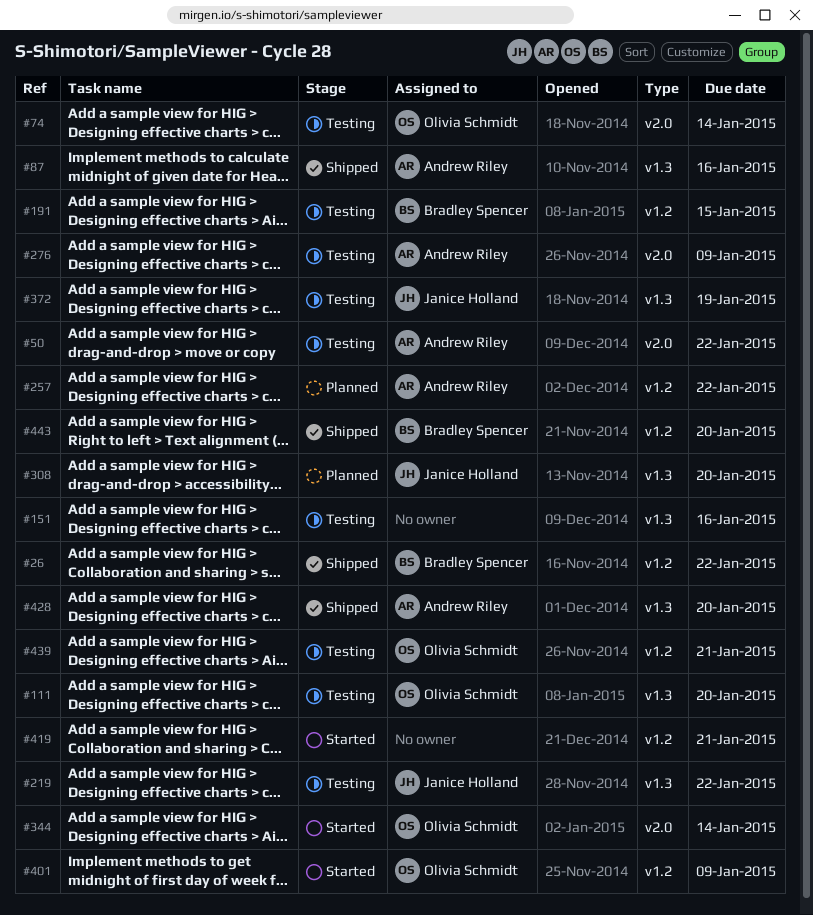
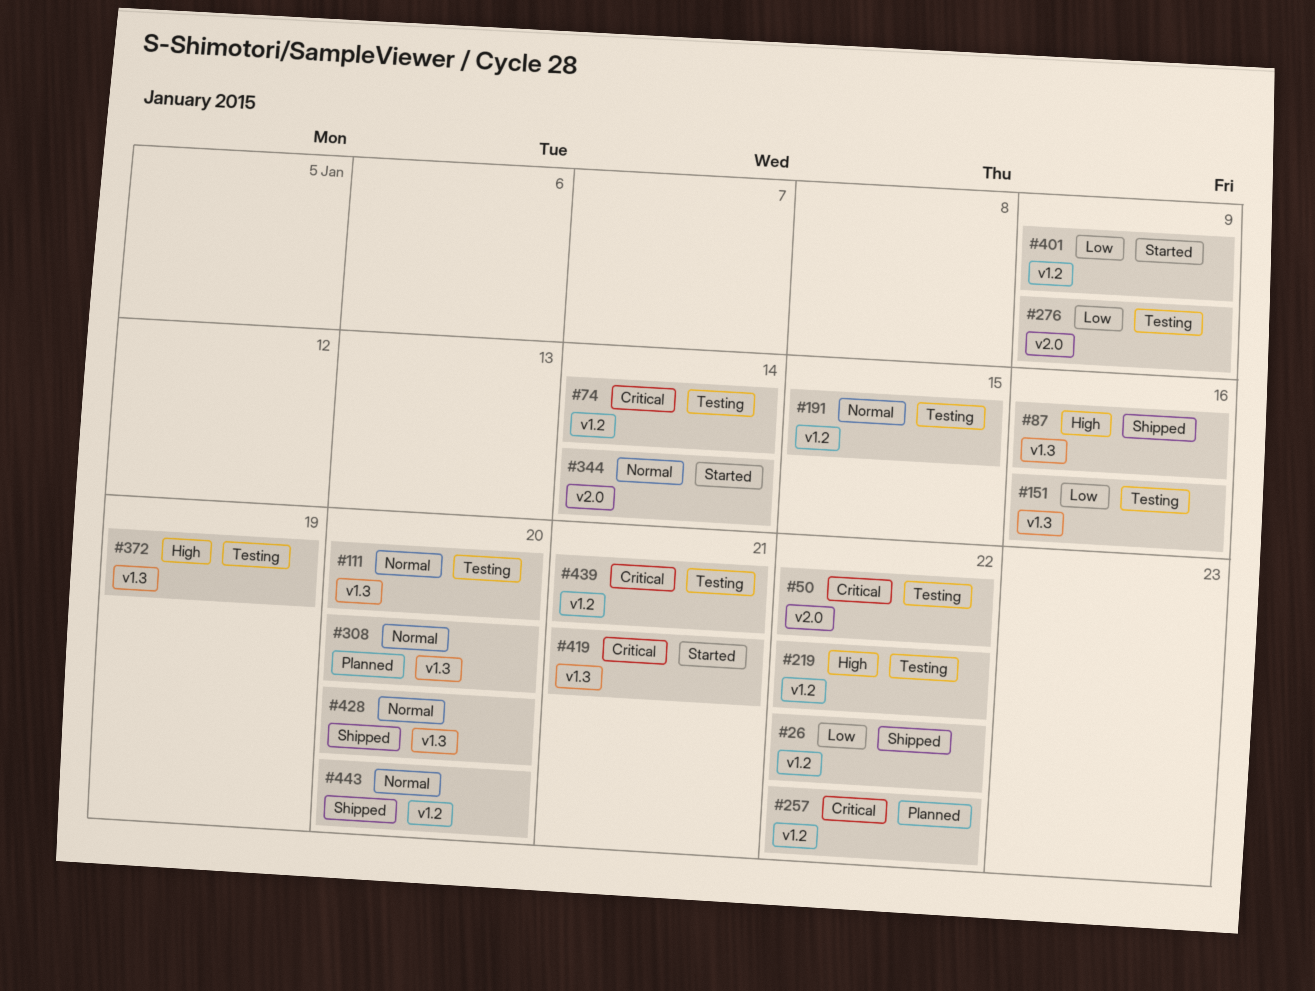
#74, label: v2.0 -> v1.2
#219, label: v1.3 -> v1.2
#419, label: v1.2 -> v1.3

